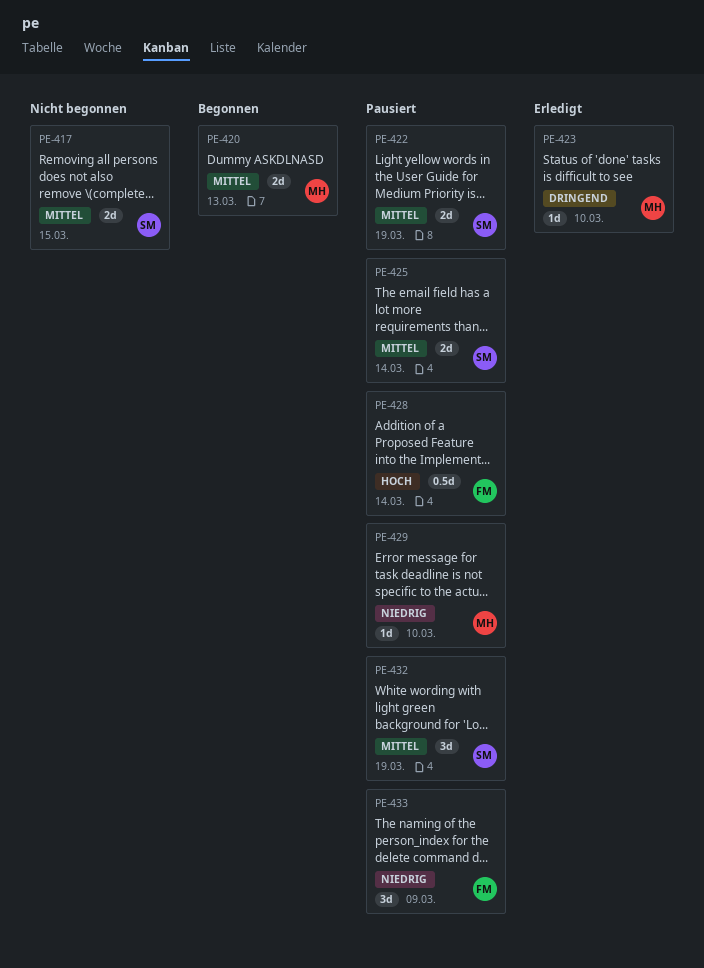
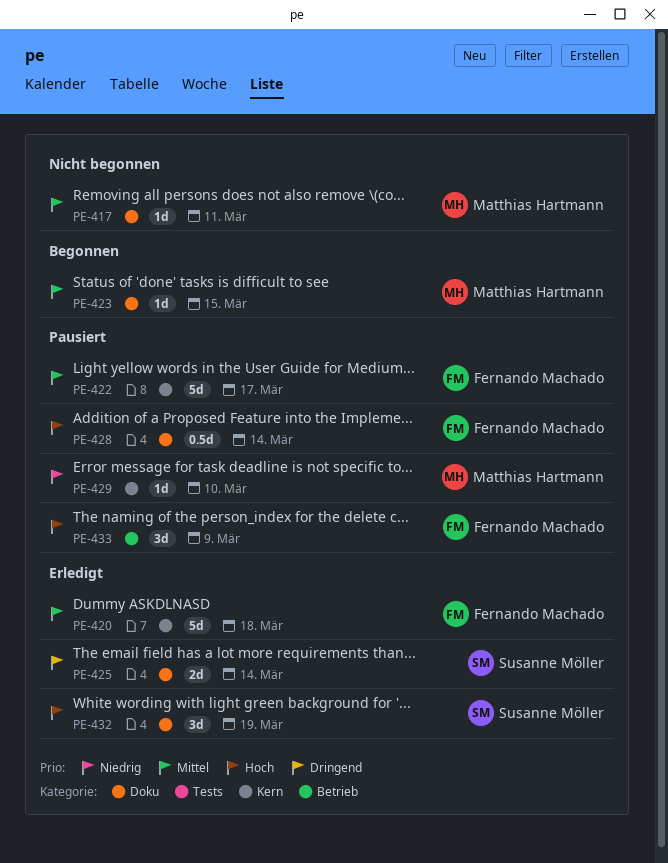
PE-417, owner: Susanne Möller -> Matthias Hartmann
PE-417, estimate: 2d -> 1d
PE-417, due: Mar 15 -> Mar 11
PE-420, status: Begonnen -> Erledigt
PE-420, owner: Matthias Hartmann -> Fernando Machado
PE-420, estimate: 2d -> 5d
PE-420, due: Mar 13 -> Mar 18
PE-422, owner: Susanne Möller -> Fernando Machado
PE-422, estimate: 2d -> 5d
PE-422, due: Mar 19 -> Mar 17
PE-423, status: Erledigt -> Begonnen
PE-423, priority: Dringend -> Mittel
PE-423, due: Mar 10 -> Mar 15
PE-425, status: Pausiert -> Erledigt
PE-425, priority: Mittel -> Dringend
PE-432, status: Pausiert -> Erledigt
PE-432, priority: Mittel -> Hoch
PE-433, priority: Niedrig -> Hoch

